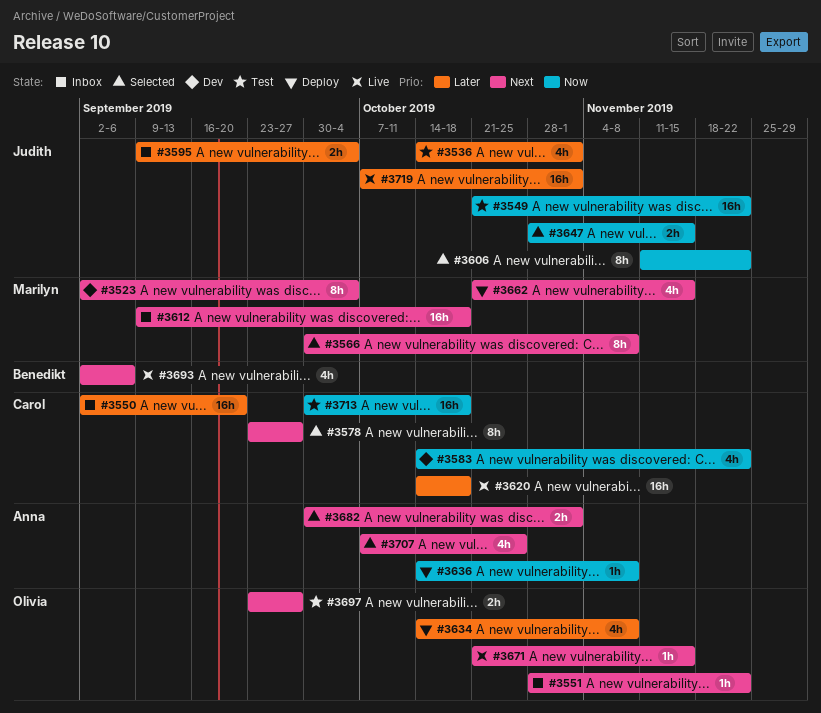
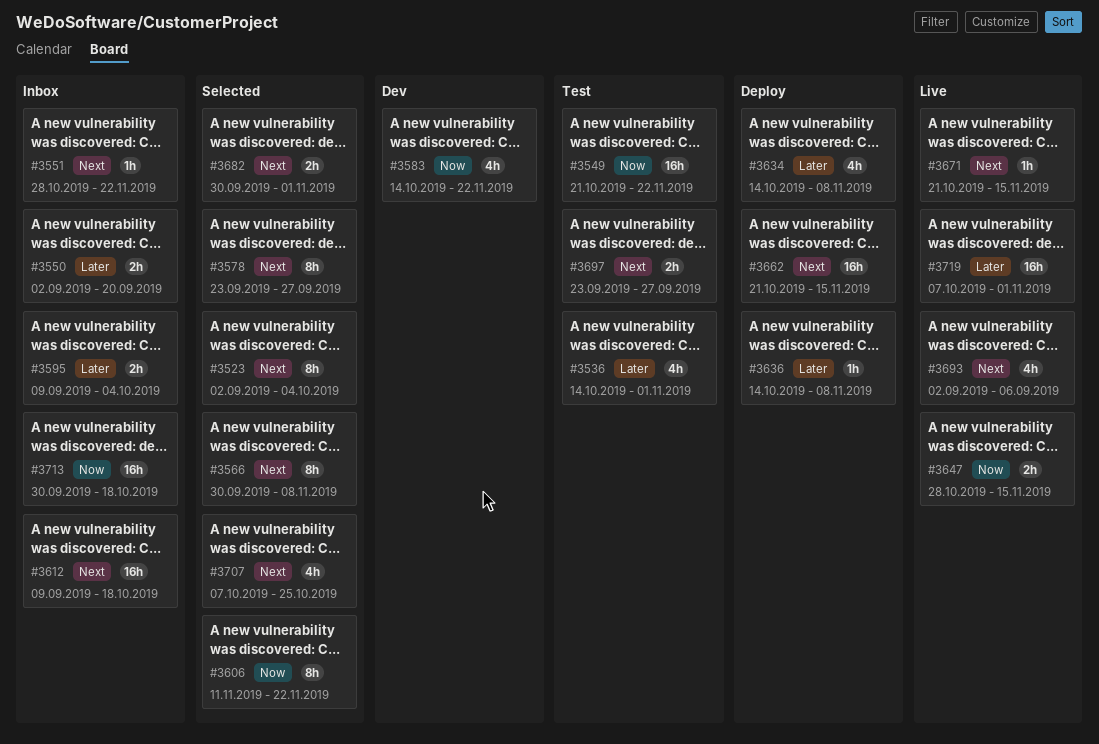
#3523, status: Dev -> Selected
#3550, estimate: 16h -> 2h
#3620: present -> none
#3636, priority: Now -> Later
#3647, status: Selected -> Live
#3662, estimate: 4h -> 16h
#3713, status: Test -> Inbox

